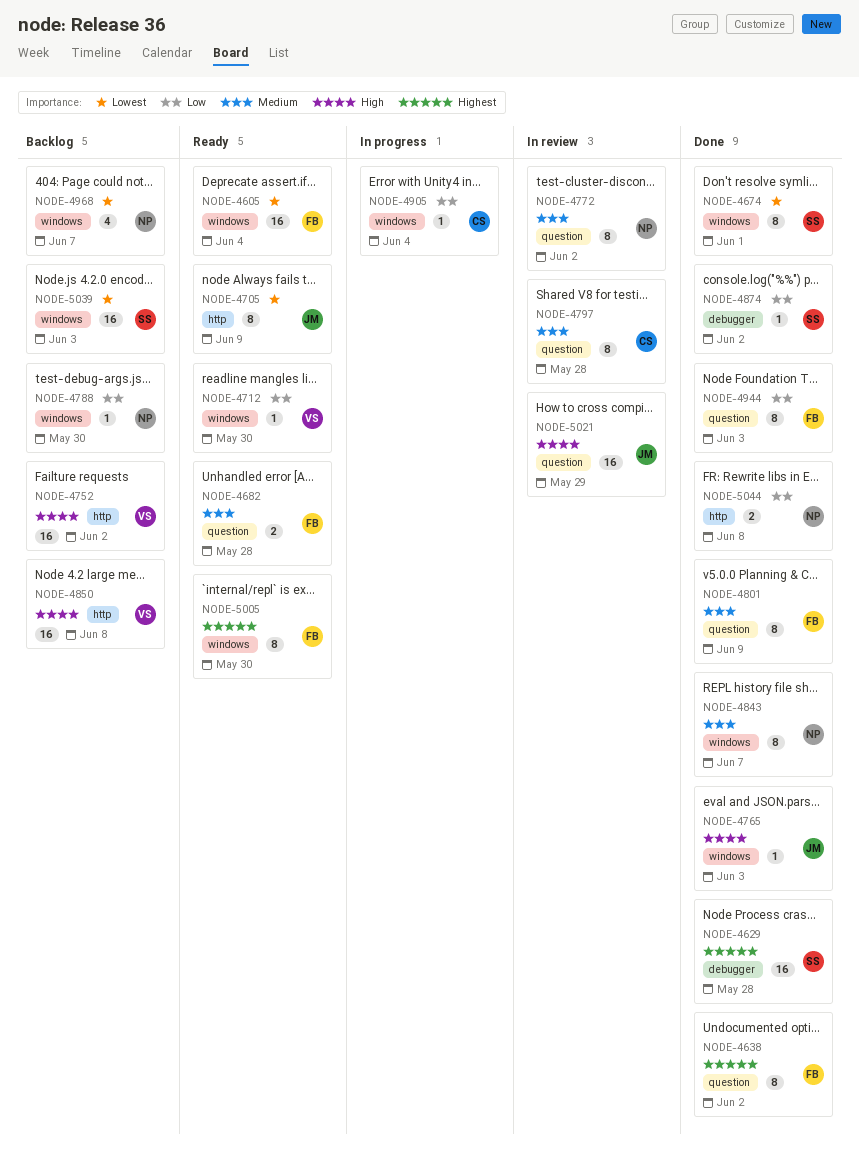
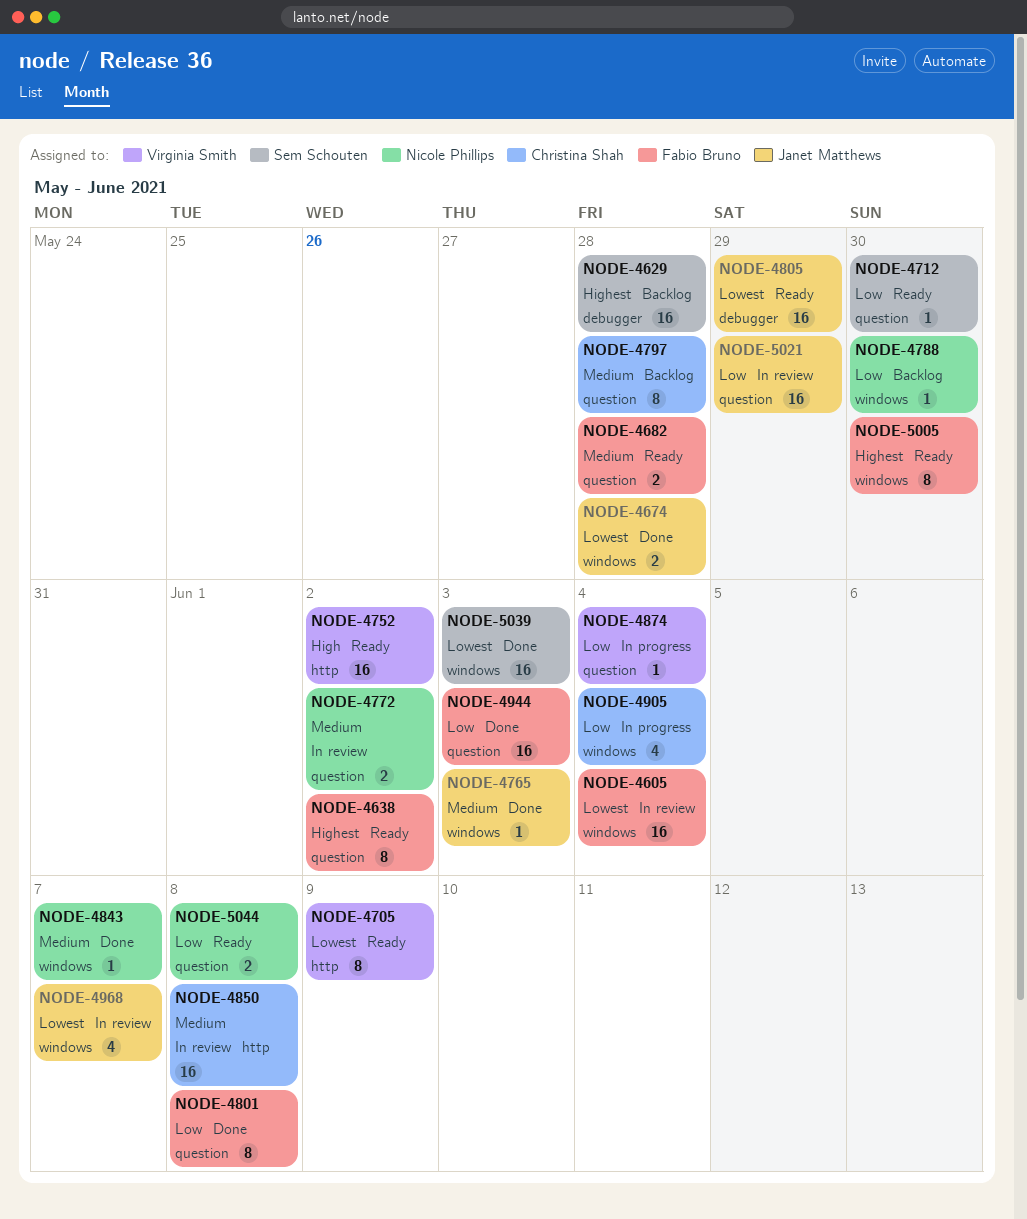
NODE-4605, status: Ready -> In review
NODE-4629, status: Done -> Backlog
NODE-4638, status: Done -> Ready
NODE-4674, owner: Sem Schouten -> Janet Matthews
NODE-4674, estimate: 8 -> 2
NODE-4674, due: Jun 1 -> May 28
NODE-4705, owner: Janet Matthews -> Virginia Smith
NODE-4712, owner: Virginia Smith -> Sem Schouten
NODE-4712, label: windows -> question
NODE-4752, status: Backlog -> Ready
NODE-4765, priority: High -> Medium
NODE-4772, estimate: 8 -> 2
NODE-4797, status: In review -> Backlog
NODE-4801, priority: Medium -> Low
NODE-4801, due: Jun 9 -> Jun 8
NODE-4805: none -> present
NODE-4843, estimate: 8 -> 1
NODE-4850, status: Backlog -> In review
NODE-4850, owner: Virginia Smith -> Christina Shah
NODE-4850, priority: High -> Medium
NODE-4874, status: Done -> In progress
NODE-4874, owner: Sem Schouten -> Virginia Smith
NODE-4874, label: debugger -> question
NODE-4874, due: Jun 2 -> Jun 4
NODE-4905, estimate: 1 -> 4
NODE-4944, estimate: 8 -> 16
NODE-4968, status: Backlog -> In review
NODE-4968, owner: Nicole Phillips -> Janet Matthews
NODE-5021, priority: High -> Low
NODE-5039, status: Backlog -> Done
NODE-5044, status: Done -> Ready
NODE-5044, label: http -> question

